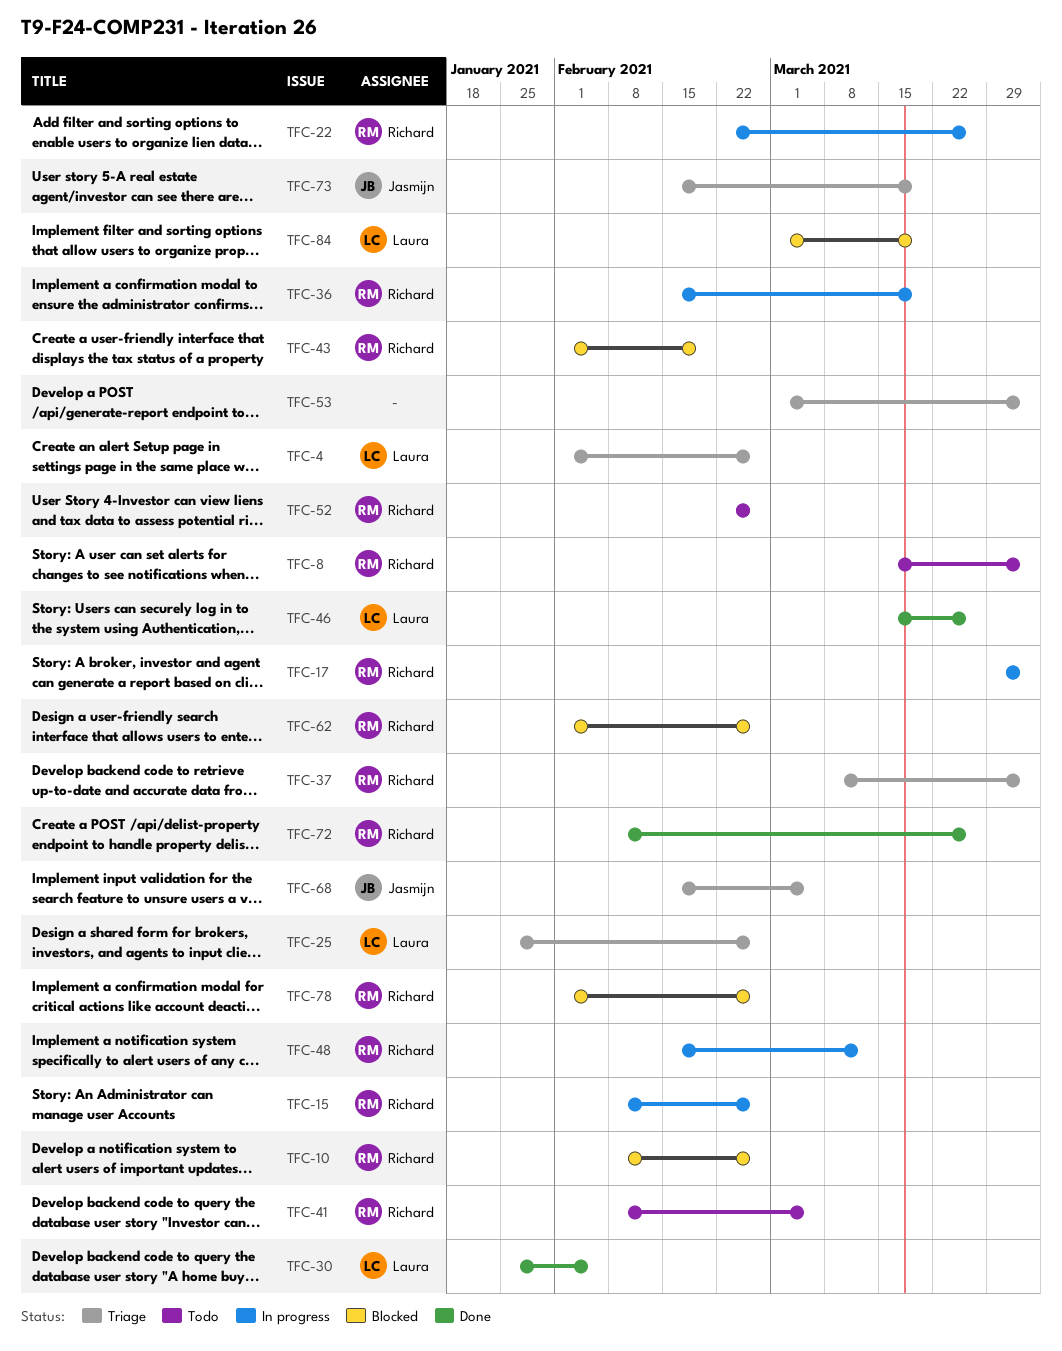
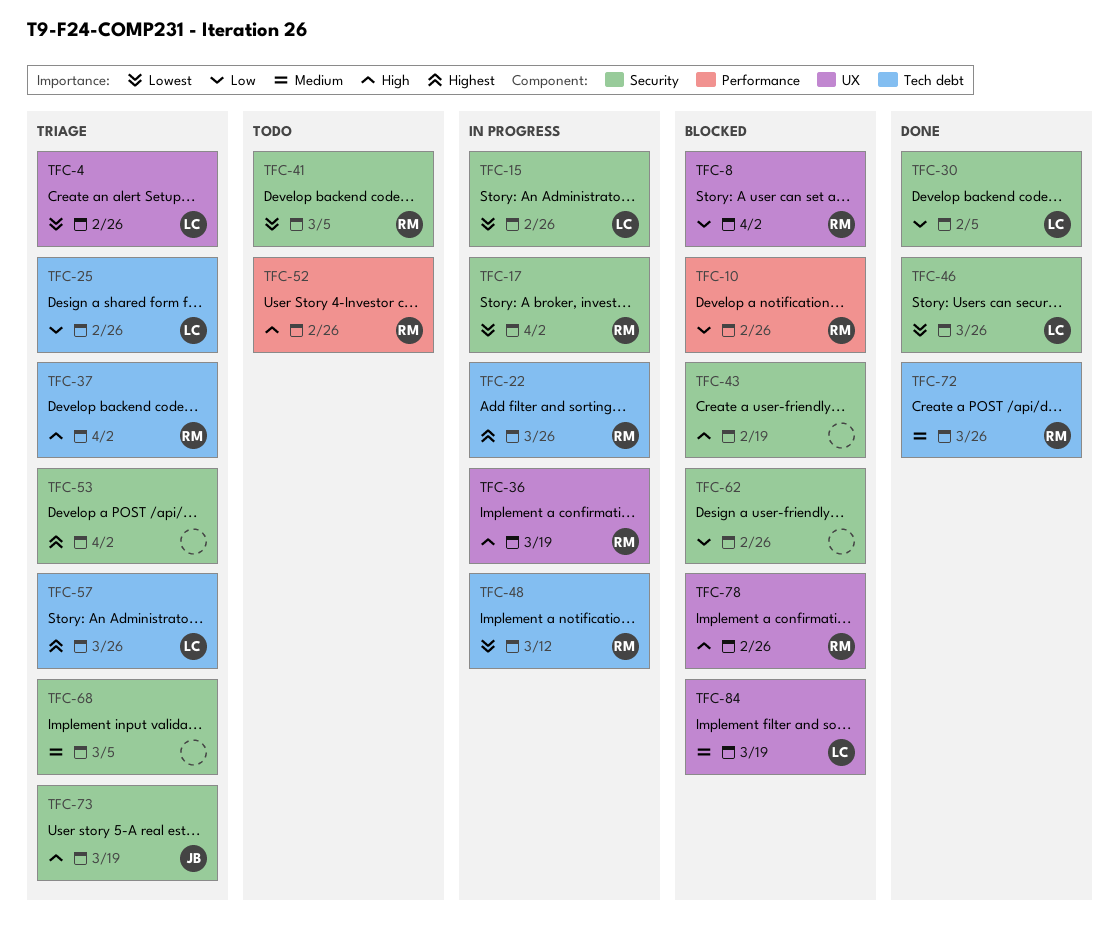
TFC-8, status: Todo -> Blocked
TFC-15, owner: Richard -> Laura
TFC-43, owner: Richard -> none
TFC-57: none -> present
TFC-62, owner: Richard -> none
TFC-68, owner: Jasmijn -> none

